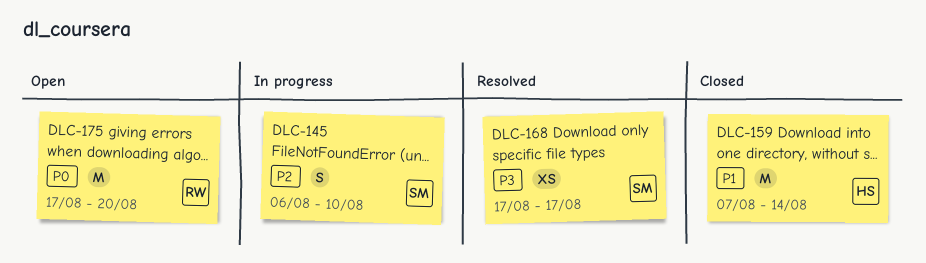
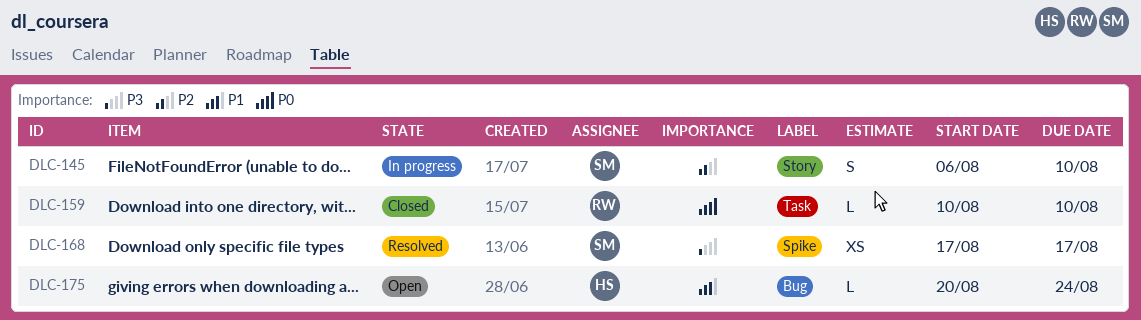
DLC-159, owner: HS -> RW
DLC-159, priority: P1 -> P0
DLC-159, estimate: M -> L
DLC-159, start: Aug 7 -> Aug 10
DLC-159, due: Aug 14 -> Aug 10
DLC-175, owner: RW -> HS
DLC-175, priority: P0 -> P1
DLC-175, estimate: M -> L
DLC-175, start: Aug 17 -> Aug 20
DLC-175, due: Aug 20 -> Aug 24

